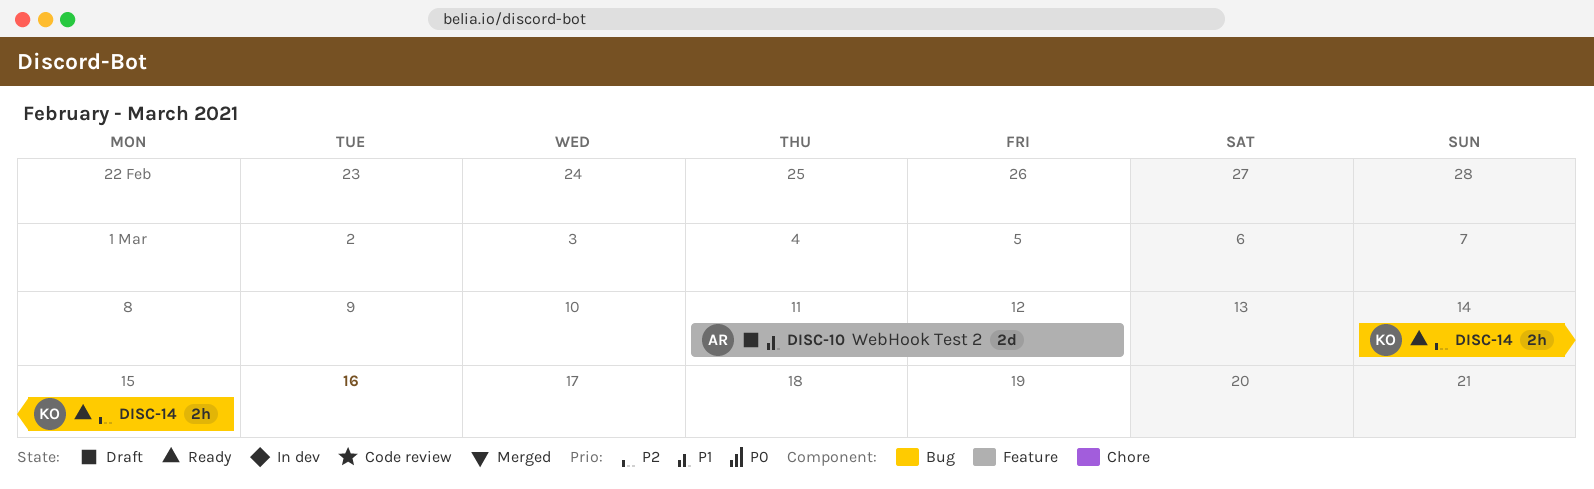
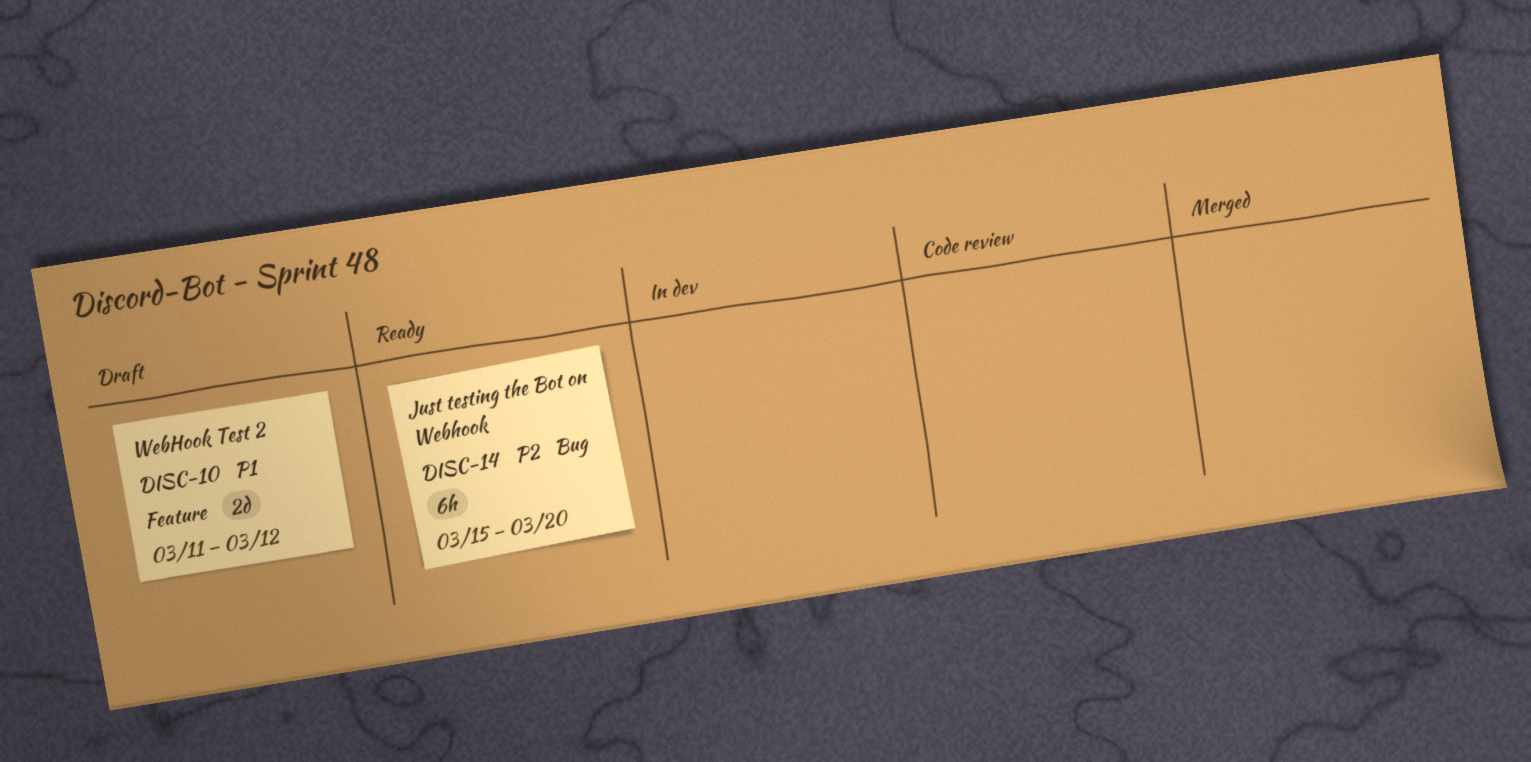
DISC-14, estimate: 2h -> 6h
DISC-14, start: Mar 14 -> Mar 15
DISC-14, due: Mar 15 -> Mar 20

